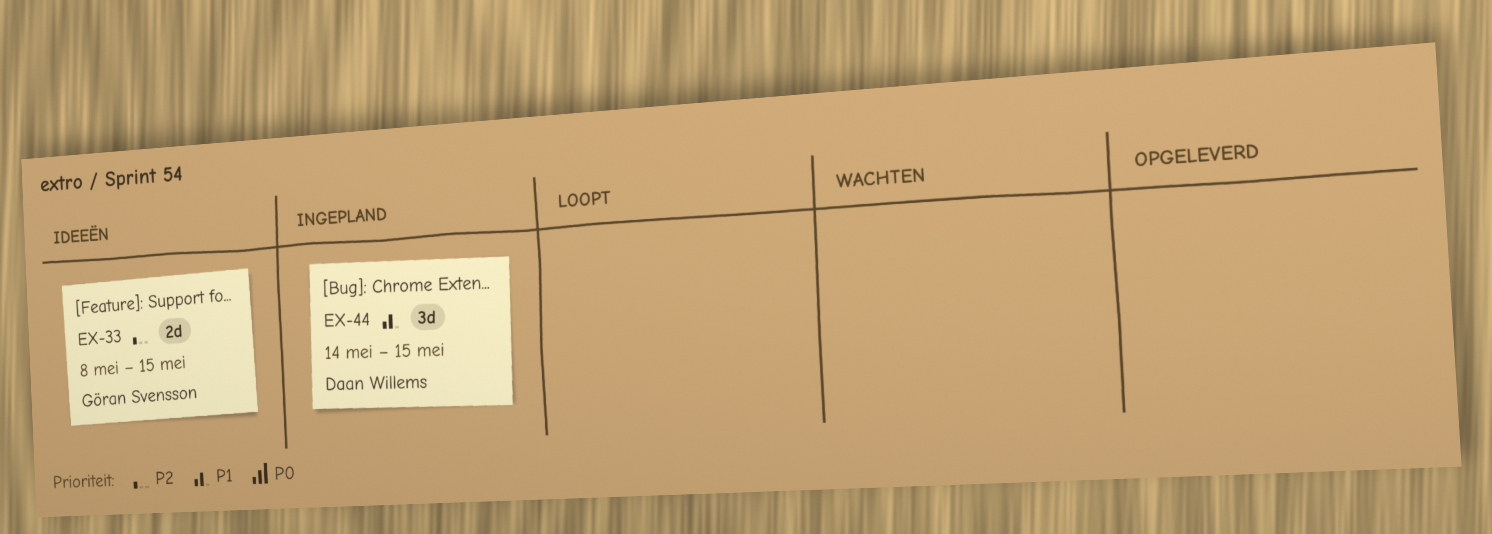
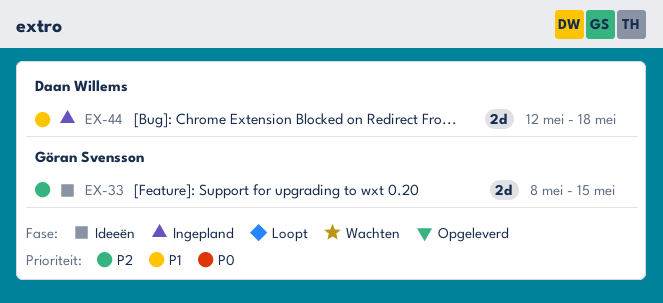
EX-44, estimate: 3d -> 2d
EX-44, start: May 14 -> May 12
EX-44, due: May 15 -> May 18

